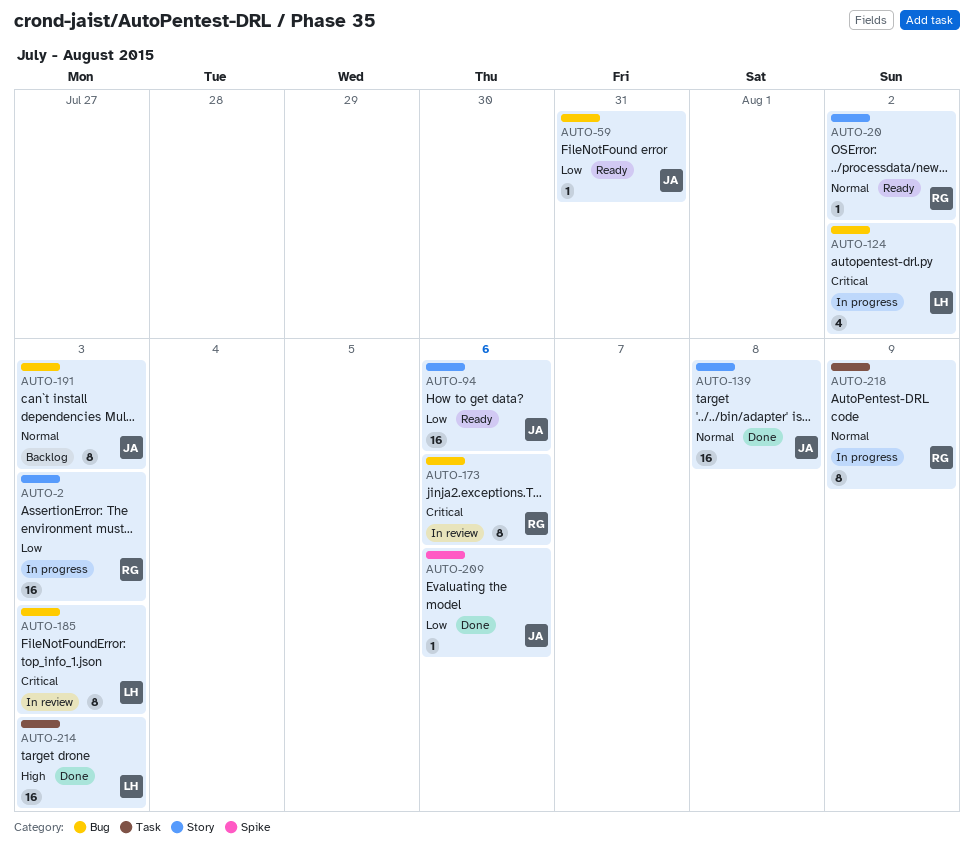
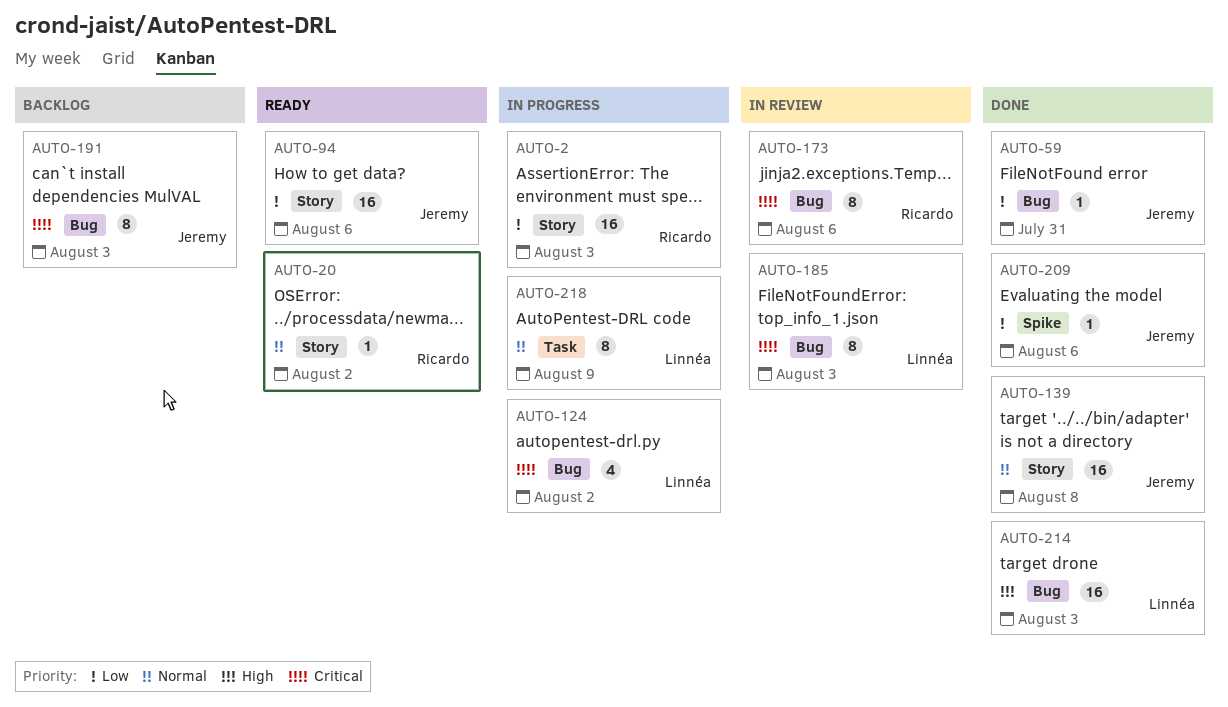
AUTO-59, status: Ready -> Done
AUTO-191, priority: Normal -> Critical
AUTO-214, label: Task -> Bug
AUTO-218, owner: Ricardo -> Linnéa

